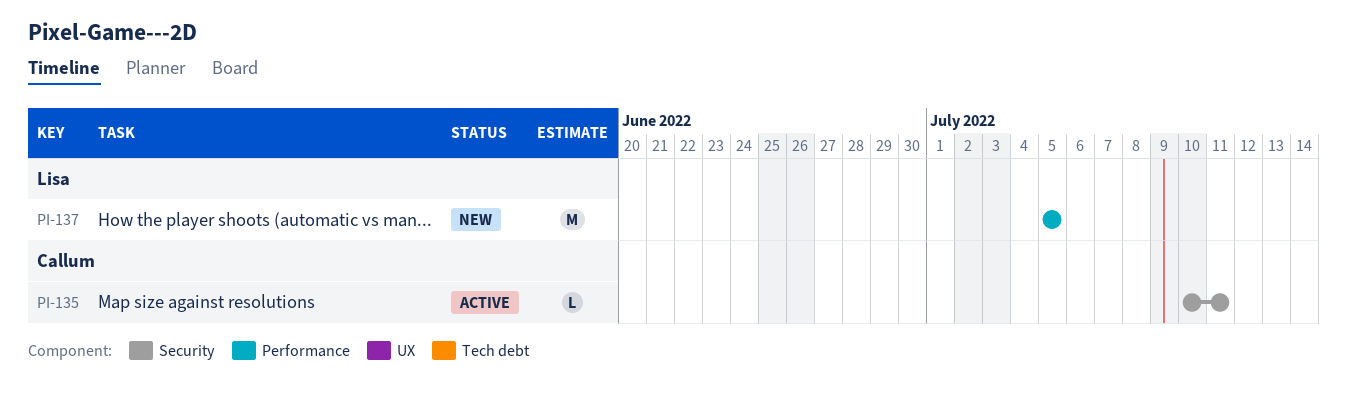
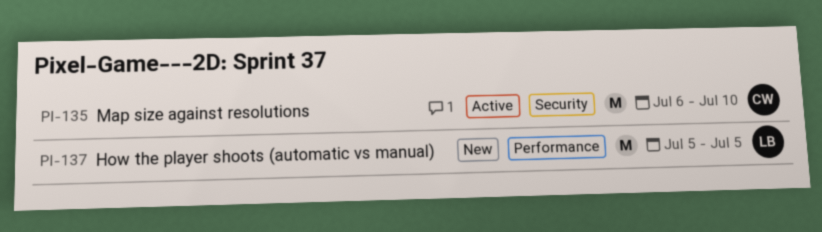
PI-135, estimate: L -> M
PI-135, start: Jul 10 -> Jul 6
PI-135, due: Jul 11 -> Jul 10

